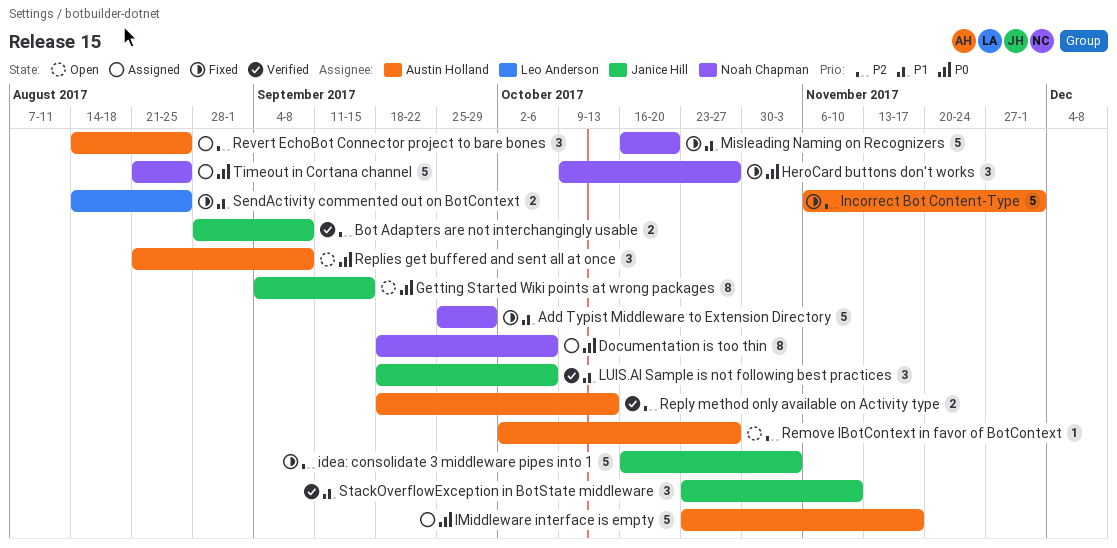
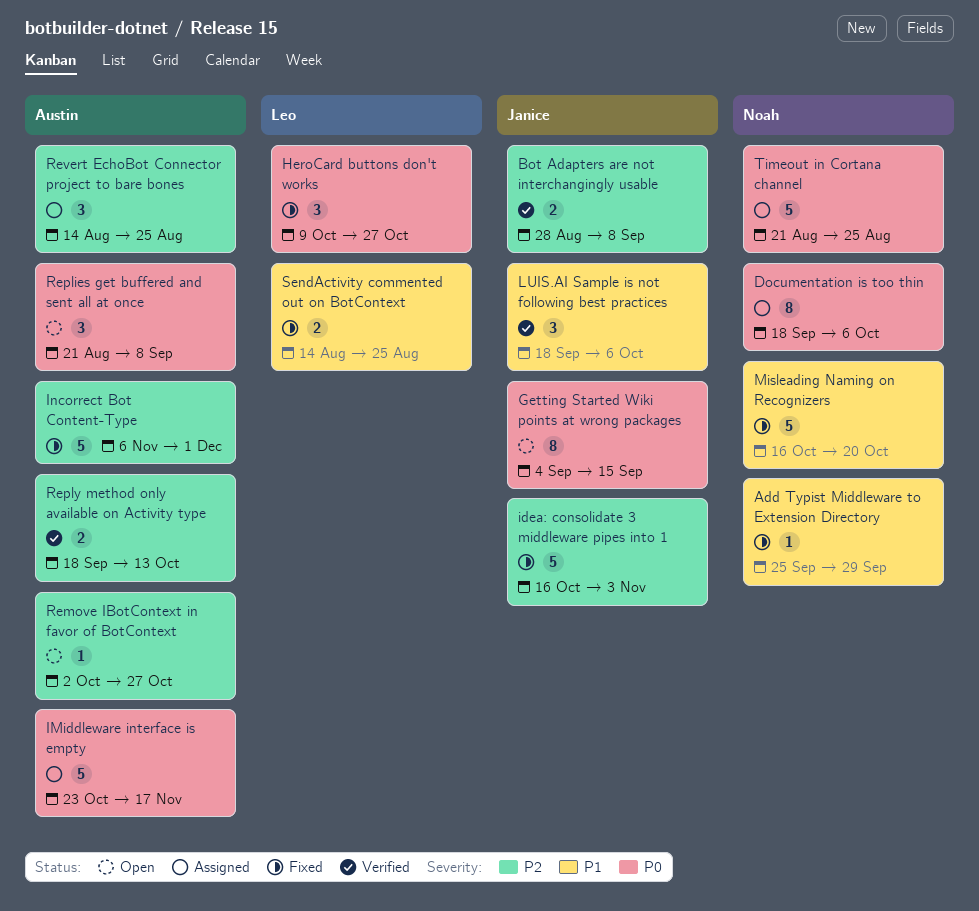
Add Typist Middleware to Extension Directory, estimate: 5 -> 1
HeroCard buttons don't works, owner: Noah Chapman -> Leo Anderson
StackOverflowException in BotState middleware: present -> none

